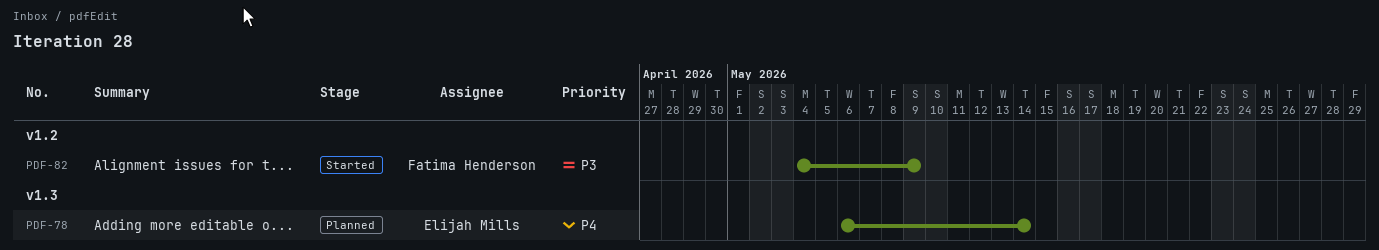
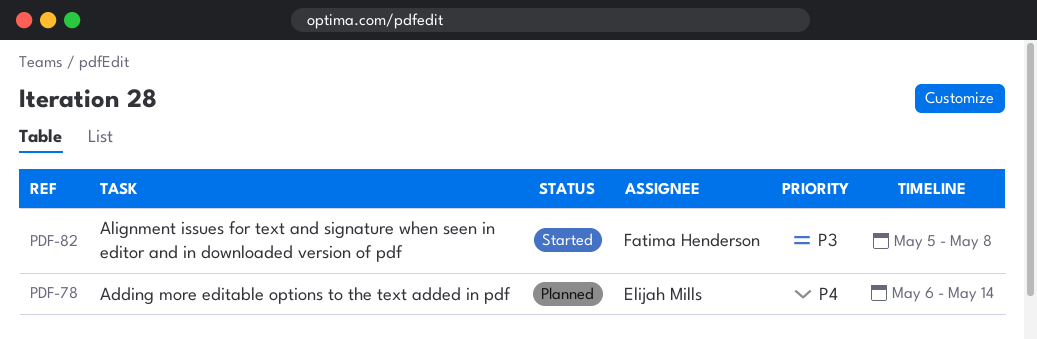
PDF-82, start: May 4 -> May 5
PDF-82, due: May 9 -> May 8

